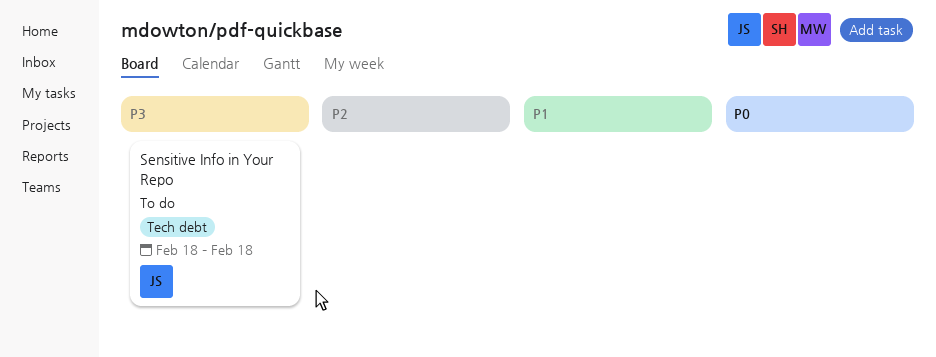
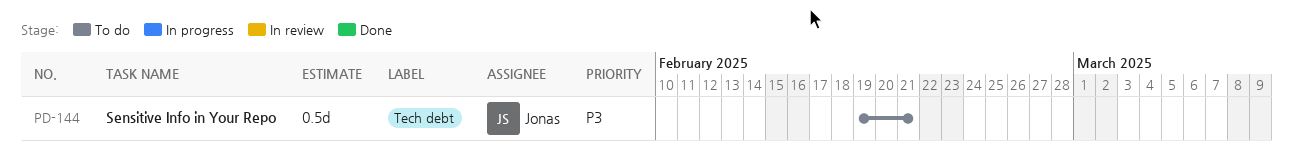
Sensitive Info in Your Repo, start: Feb 18 -> Feb 19
Sensitive Info in Your Repo, due: Feb 18 -> Feb 21

